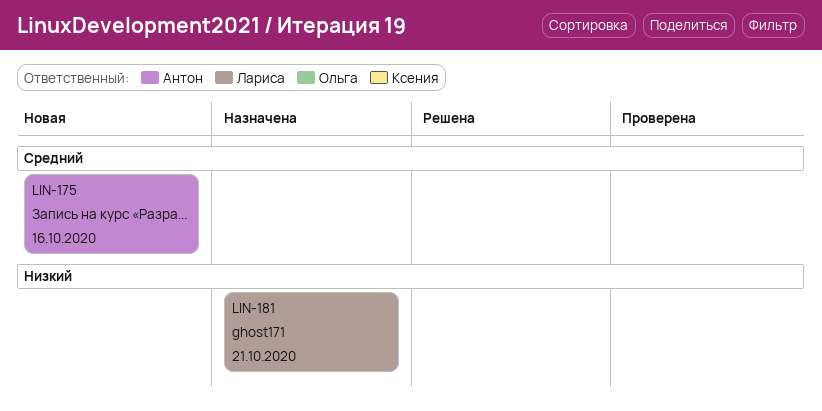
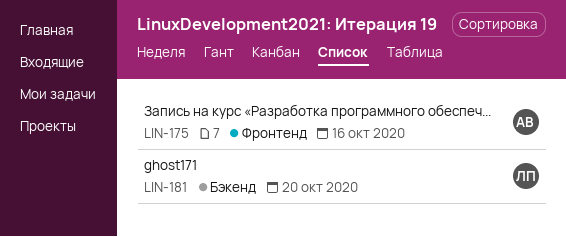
LIN-181, due: Oct 21 -> Oct 20

